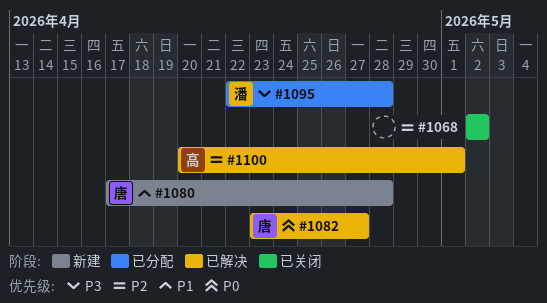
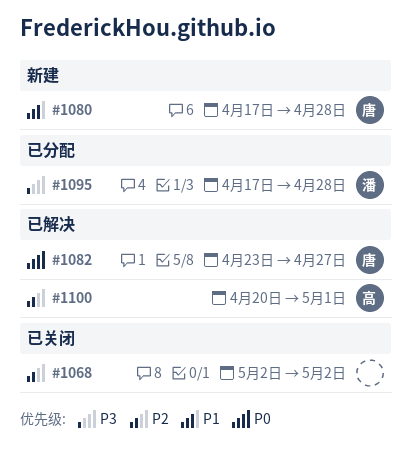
#1095, start: Apr 22 -> Apr 17

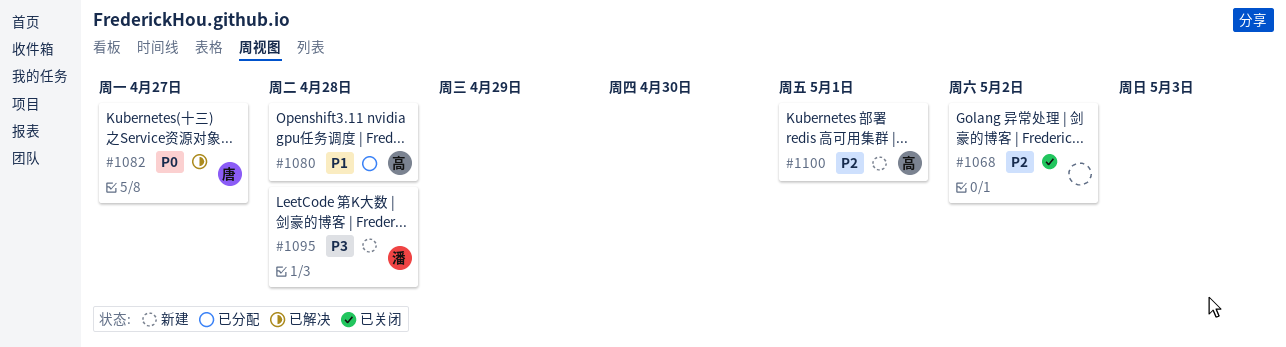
#1080, status: 新建 -> 已分配
#1080, owner: 唐 -> 高
#1095, status: 已分配 -> 新建
#1100, status: 已解决 -> 新建

